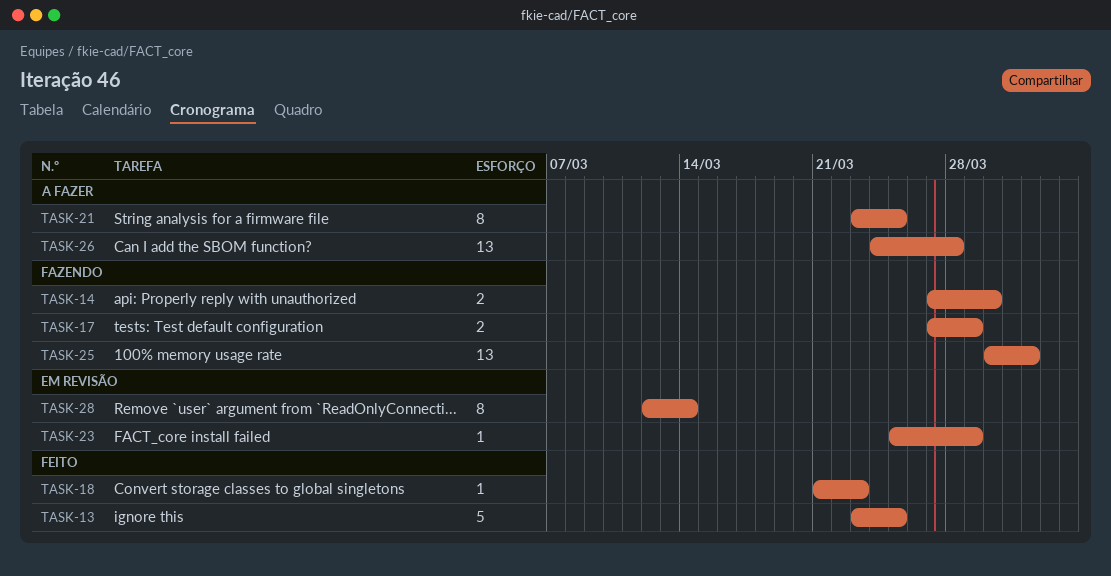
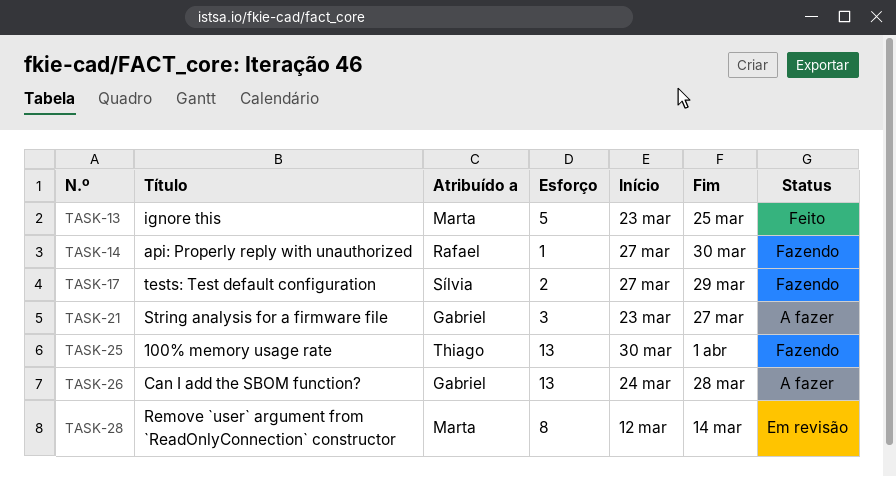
TASK-14, estimate: 2 -> 1
TASK-18: present -> none
TASK-21, estimate: 8 -> 3
TASK-21, due: Mar 25 -> Mar 27
TASK-23: present -> none

